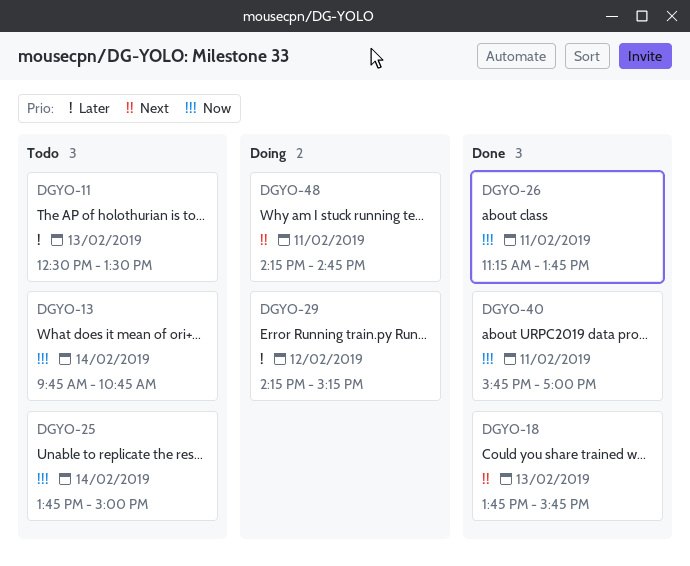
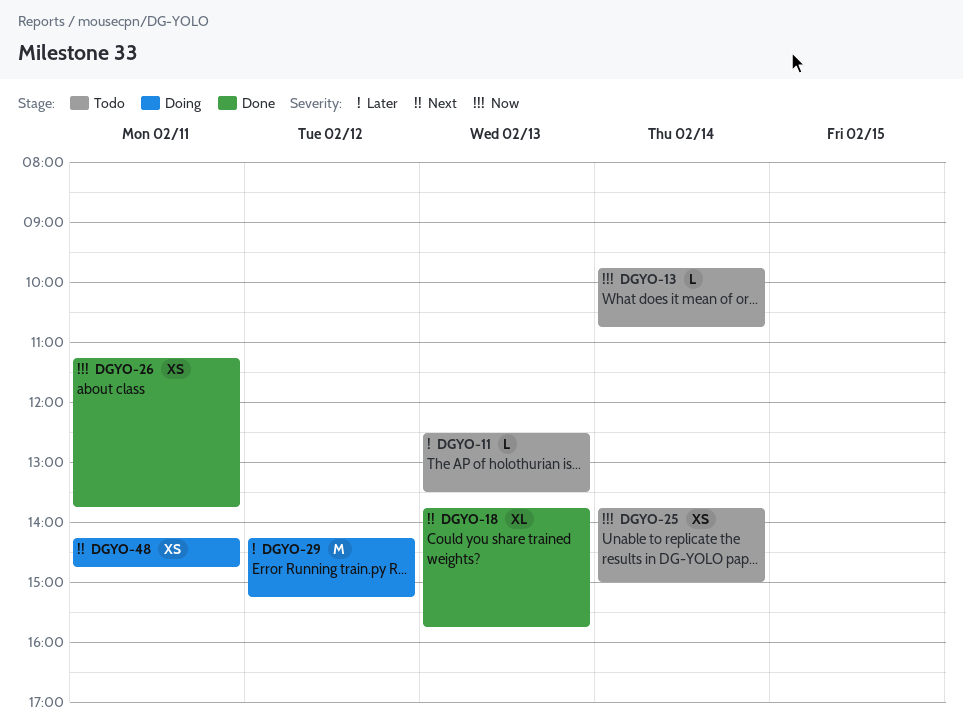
DGYO-40: present -> none

